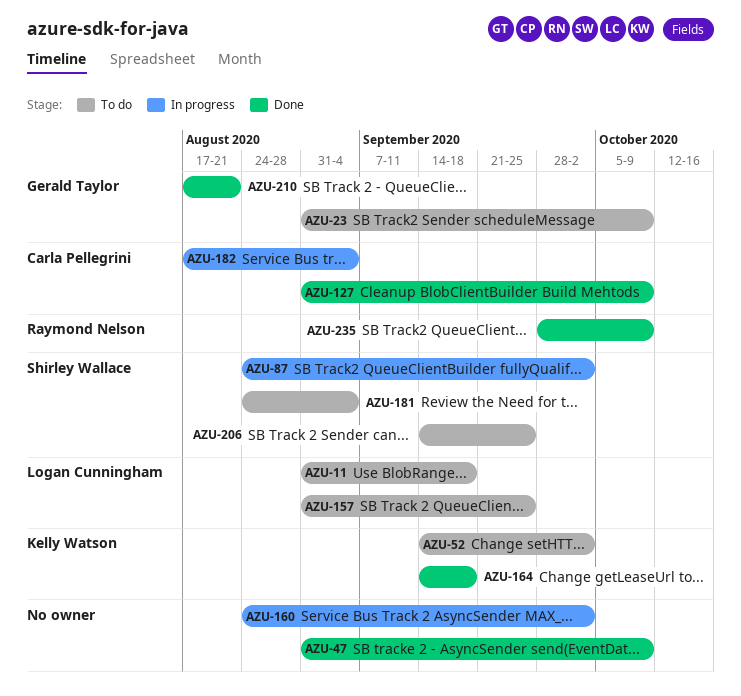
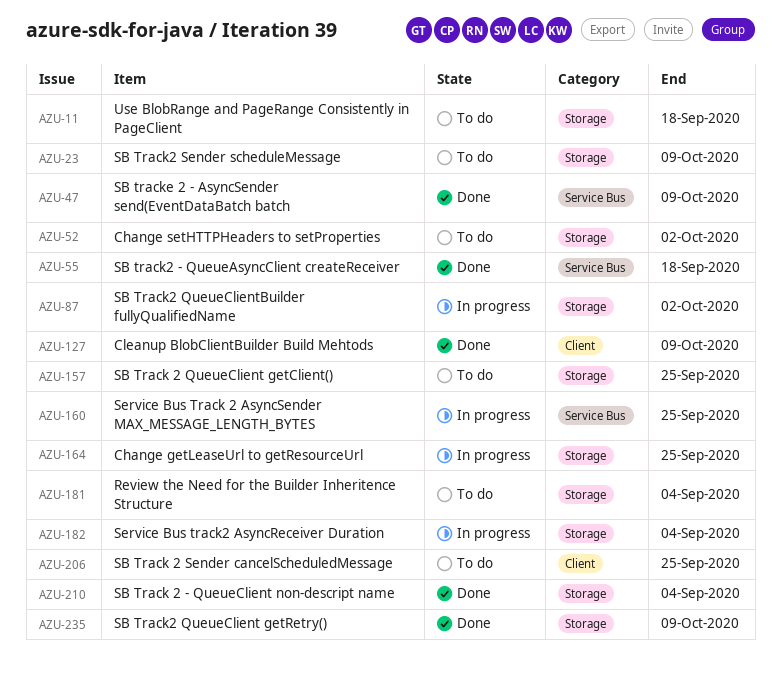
AZU-55: none -> present
AZU-160, due: Oct 2 -> Sep 25
AZU-164, status: Done -> In progress
AZU-164, due: Sep 18 -> Sep 25
AZU-210, due: Aug 21 -> Sep 4

